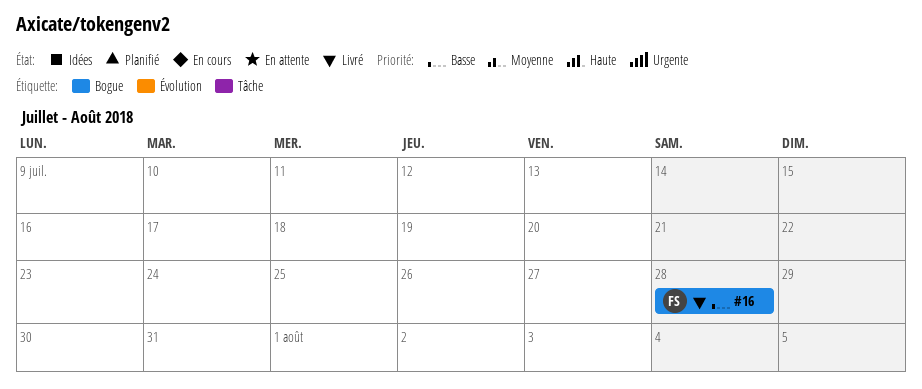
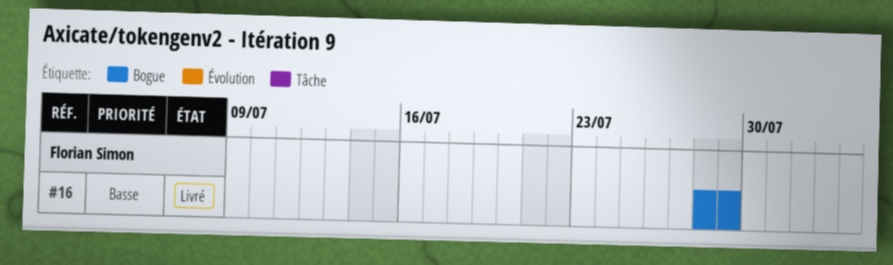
#16, due: Jul 28 -> Jul 29

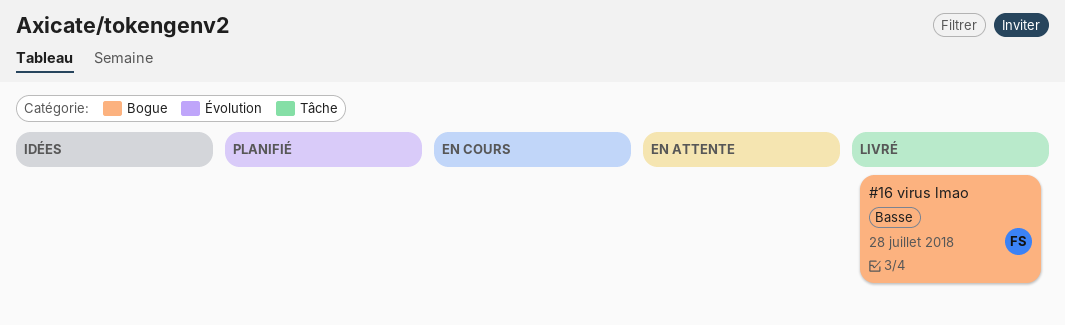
#16, due: Jul 29 -> Jul 28

